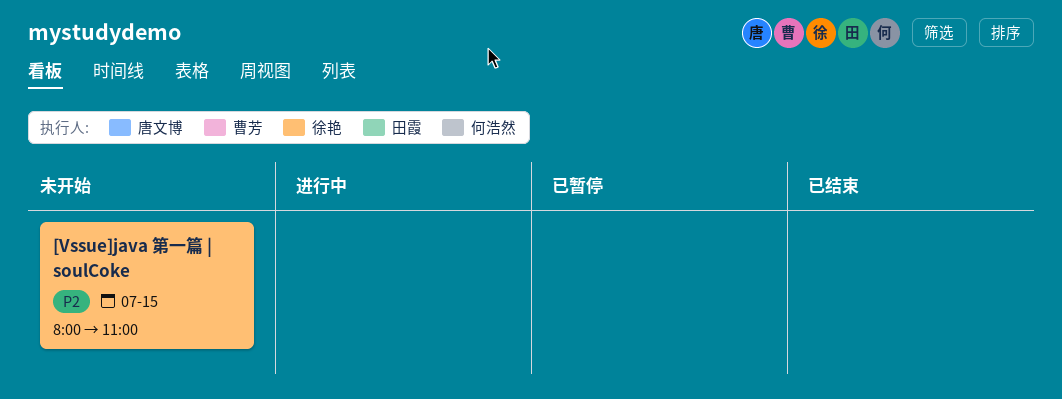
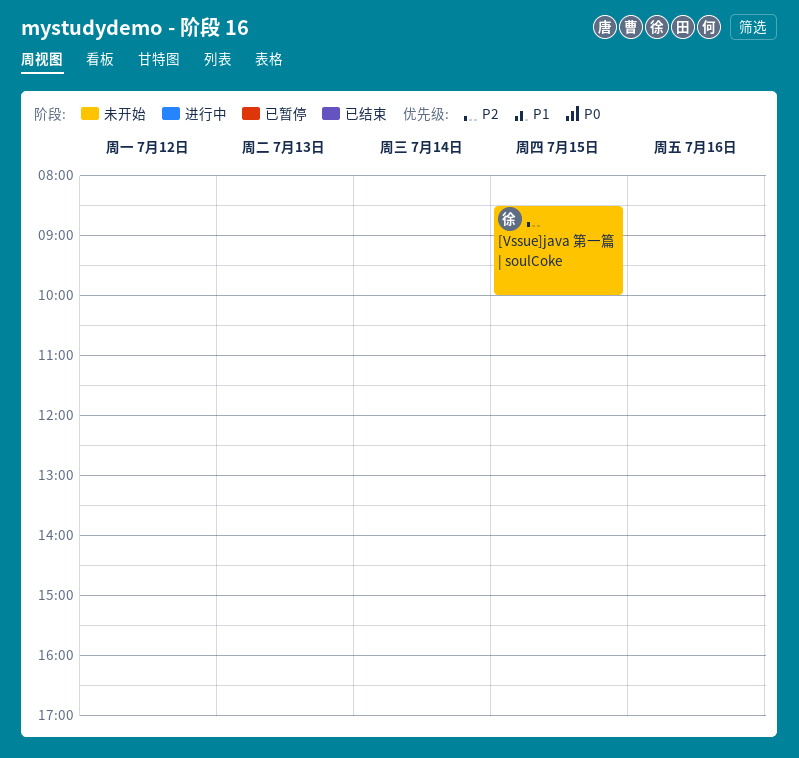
[Vssue]java 第一篇 | soulCoke, begins: 08:00 -> 08:30
[Vssue]java 第一篇 | soulCoke, ends: 11:00 -> 10:00

